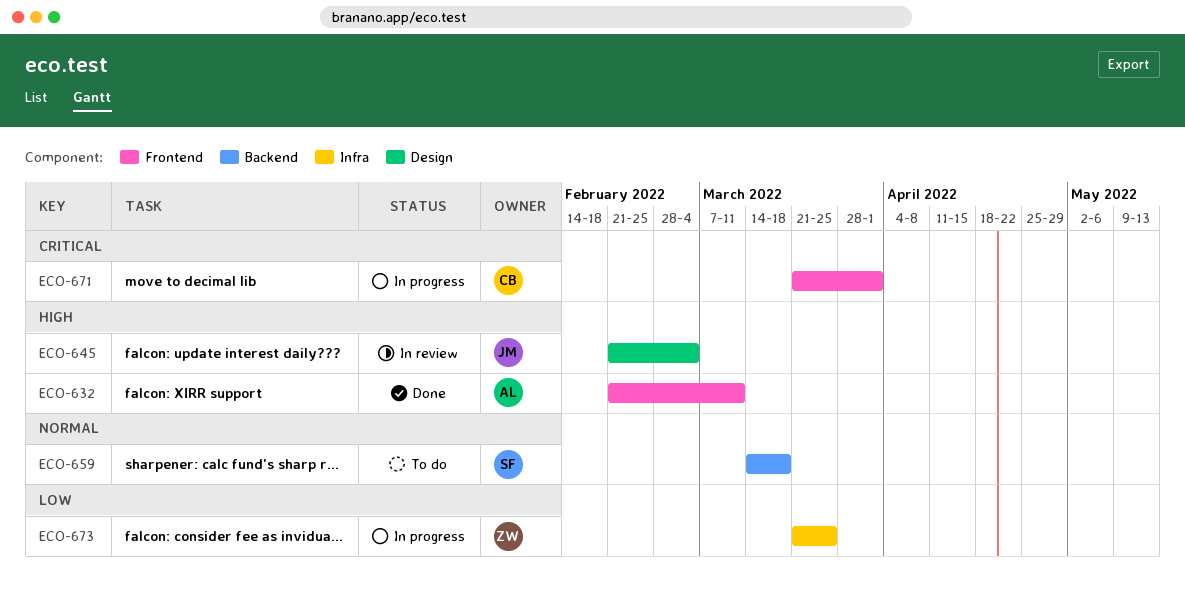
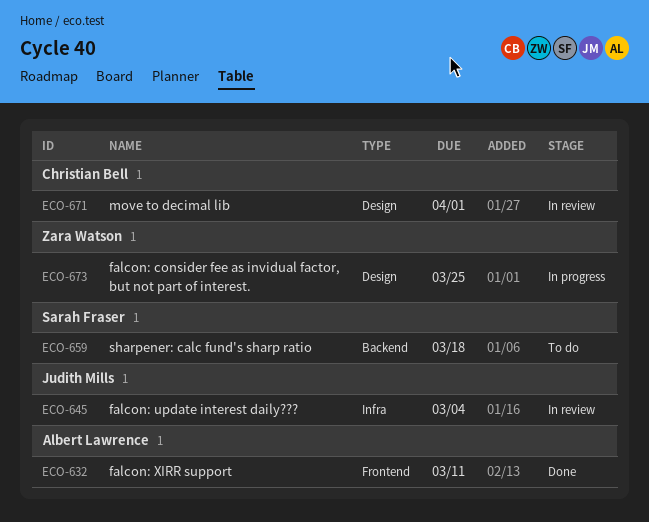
ECO-645, label: Design -> Infra
ECO-671, status: In progress -> In review
ECO-671, label: Frontend -> Design
ECO-673, label: Infra -> Design

